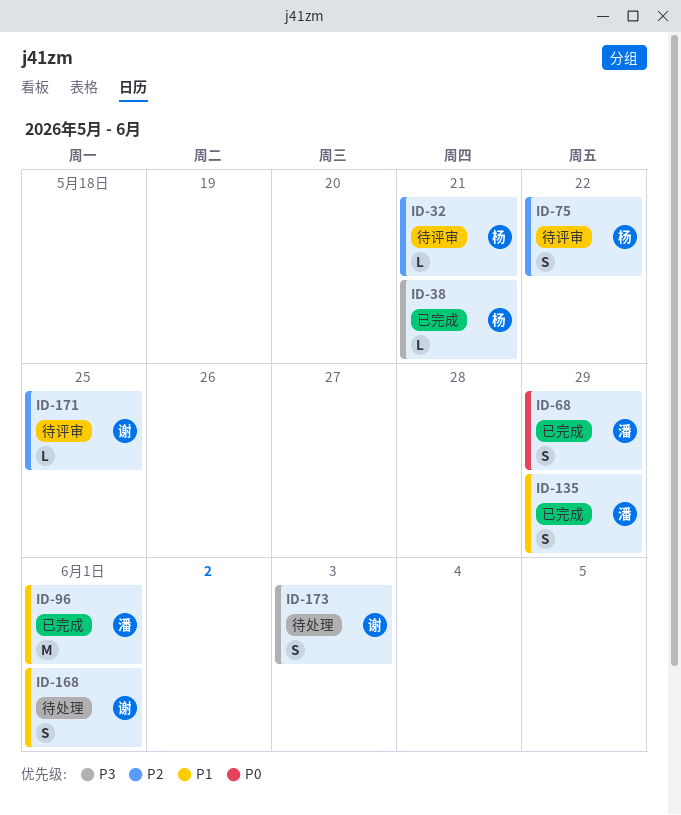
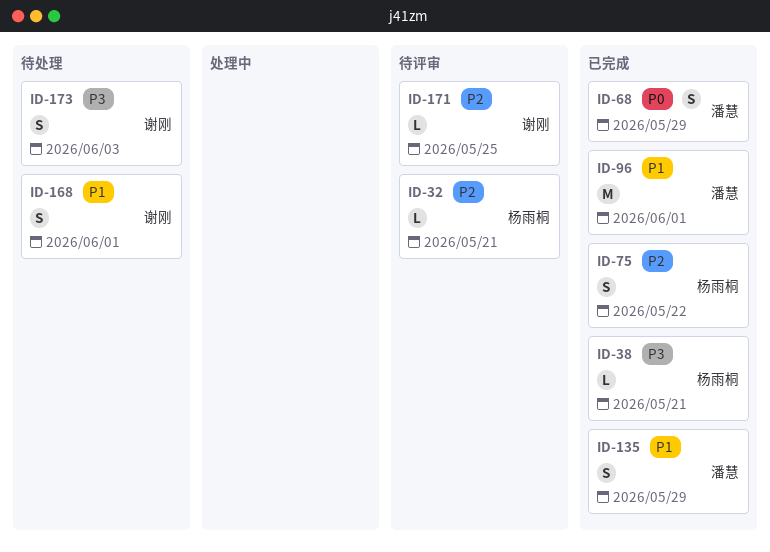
ID-75, status: 待评审 -> 已完成

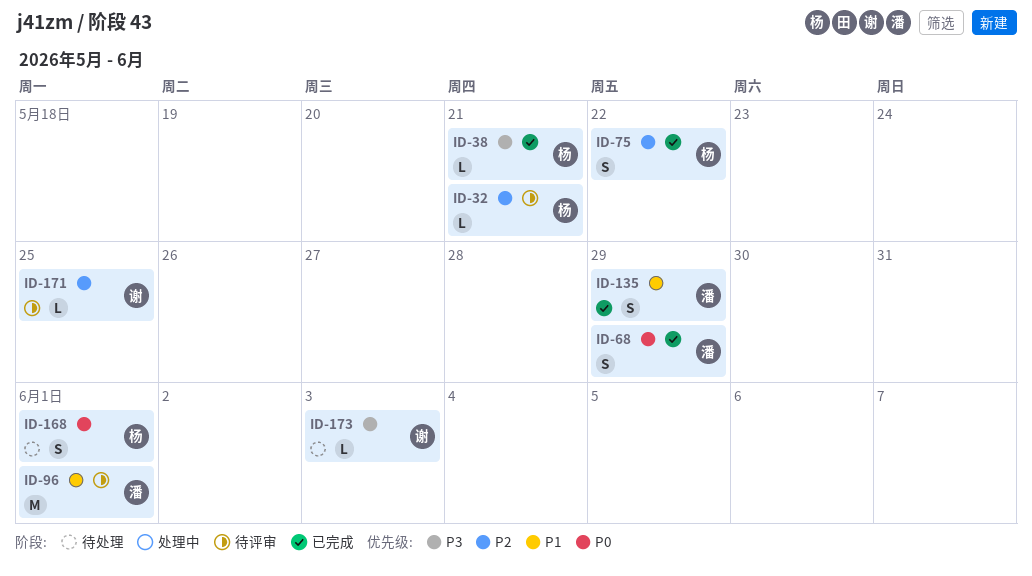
ID-96, status: 已完成 -> 待评审
ID-168, owner: 谢刚 -> 杨雨桐
ID-168, priority: P1 -> P0
ID-173, estimate: S -> L

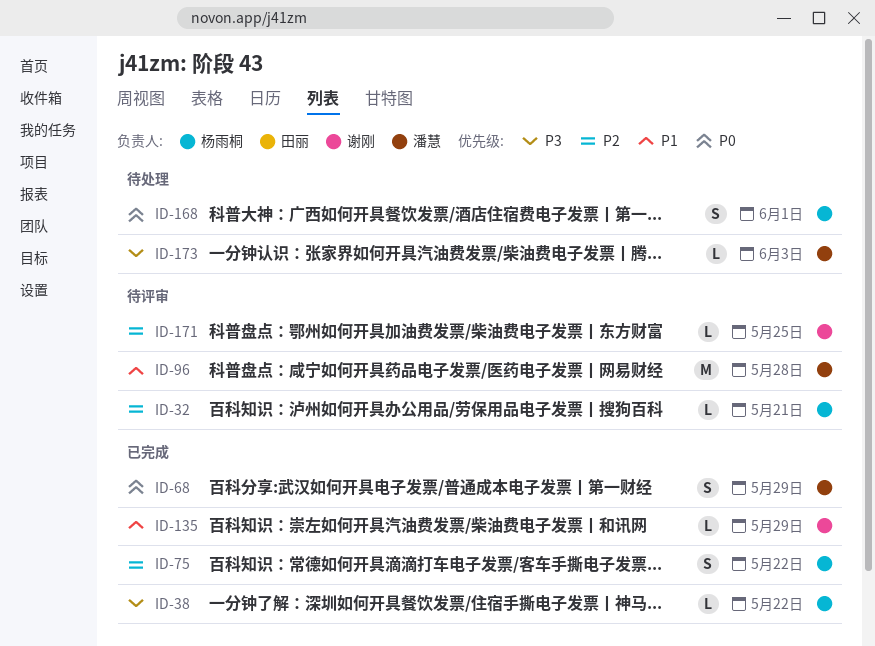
ID-38, due: May 21 -> May 22
ID-96, due: Jun 1 -> May 28
ID-135, owner: 潘慧 -> 谢刚
ID-135, estimate: S -> L
ID-173, owner: 谢刚 -> 潘慧

